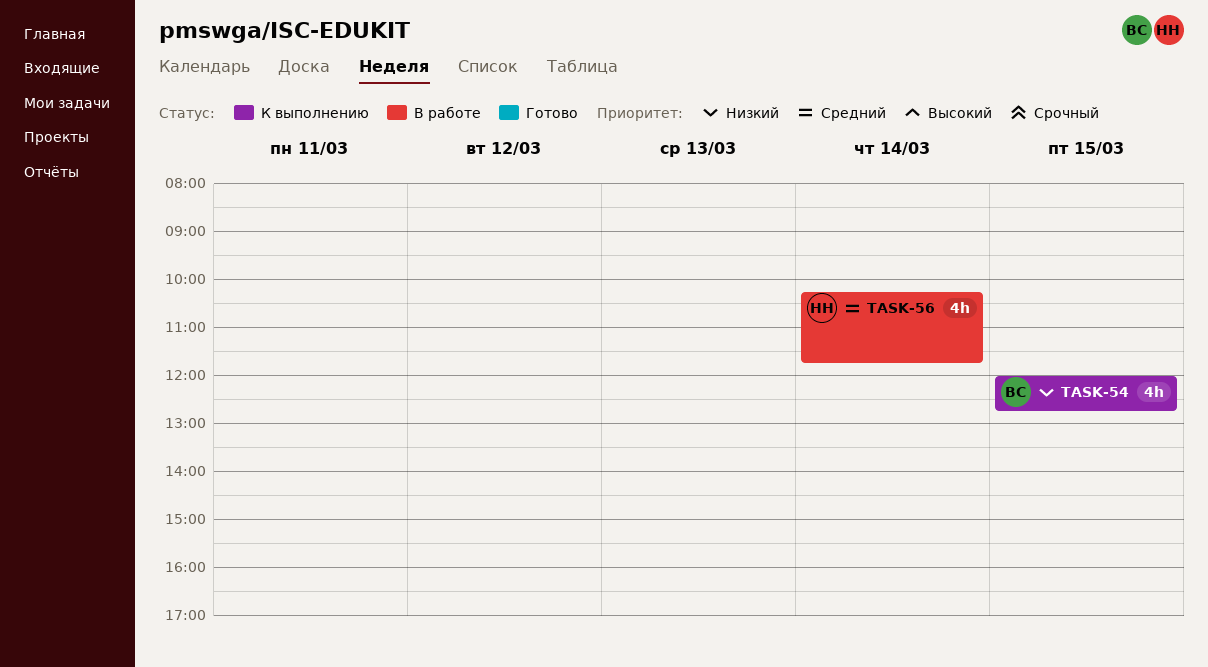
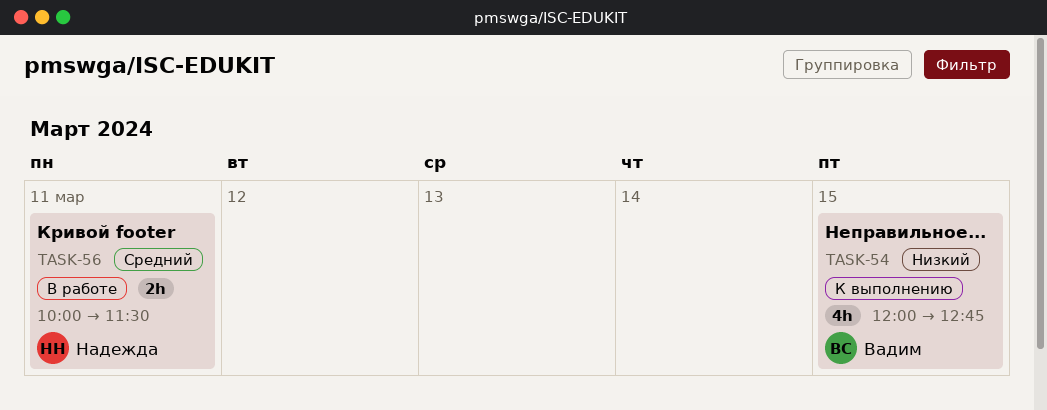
TASK-56, estimate: 4h -> 2h
TASK-56, day: Mar 14 -> Mar 11
TASK-56, begins: 10:15 -> 10:00
TASK-56, ends: 11:45 -> 11:30

